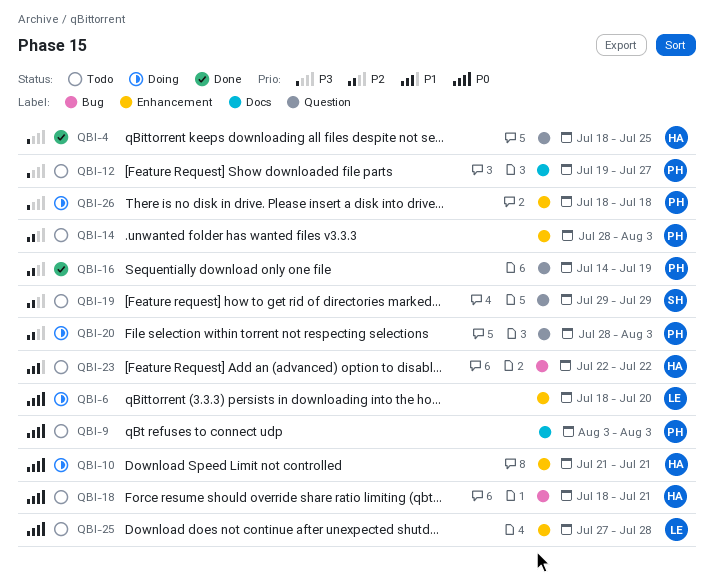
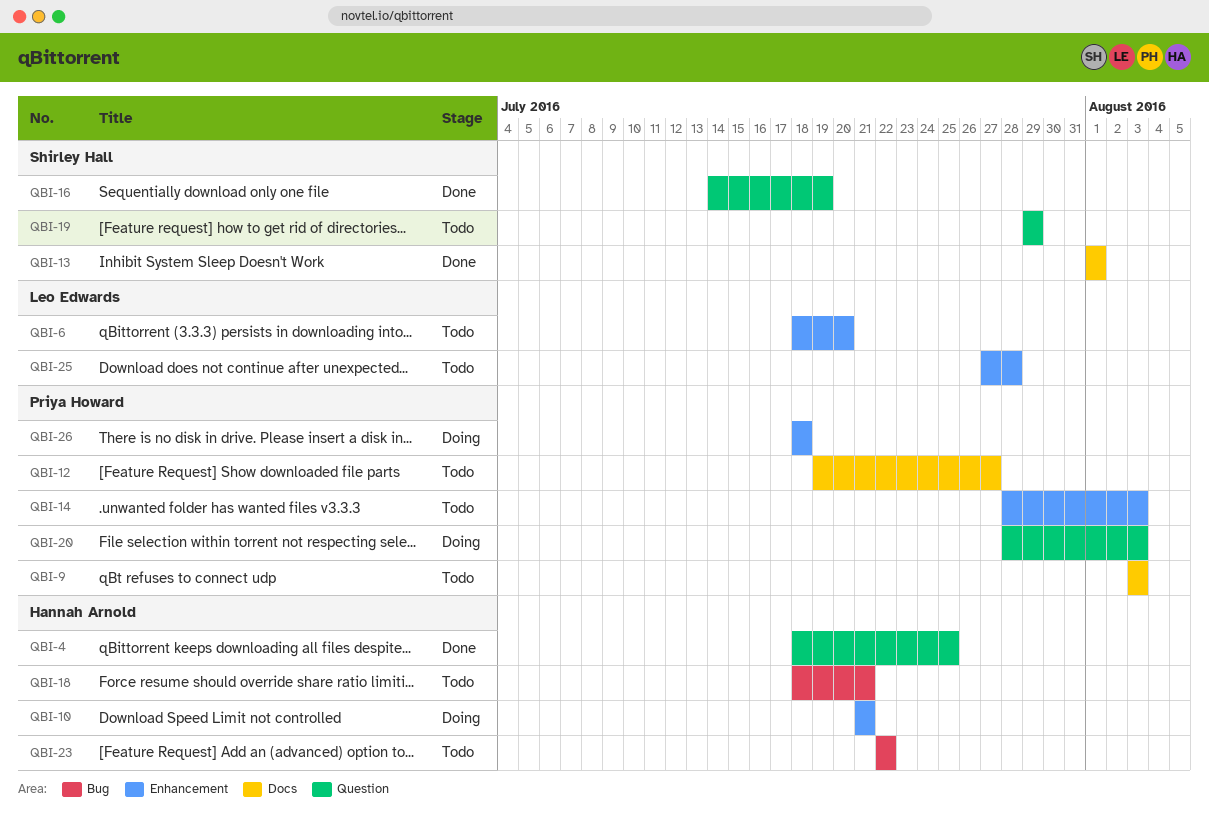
QBI-6, status: Doing -> Todo
QBI-13: none -> present
QBI-16, owner: Priya Howard -> Shirley Hall

